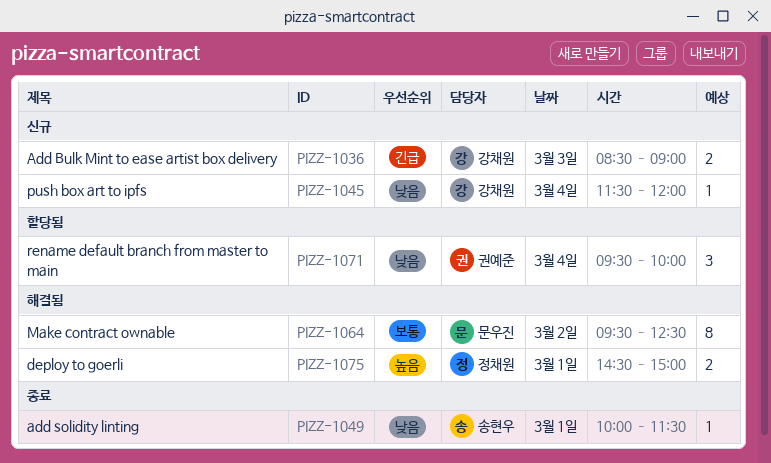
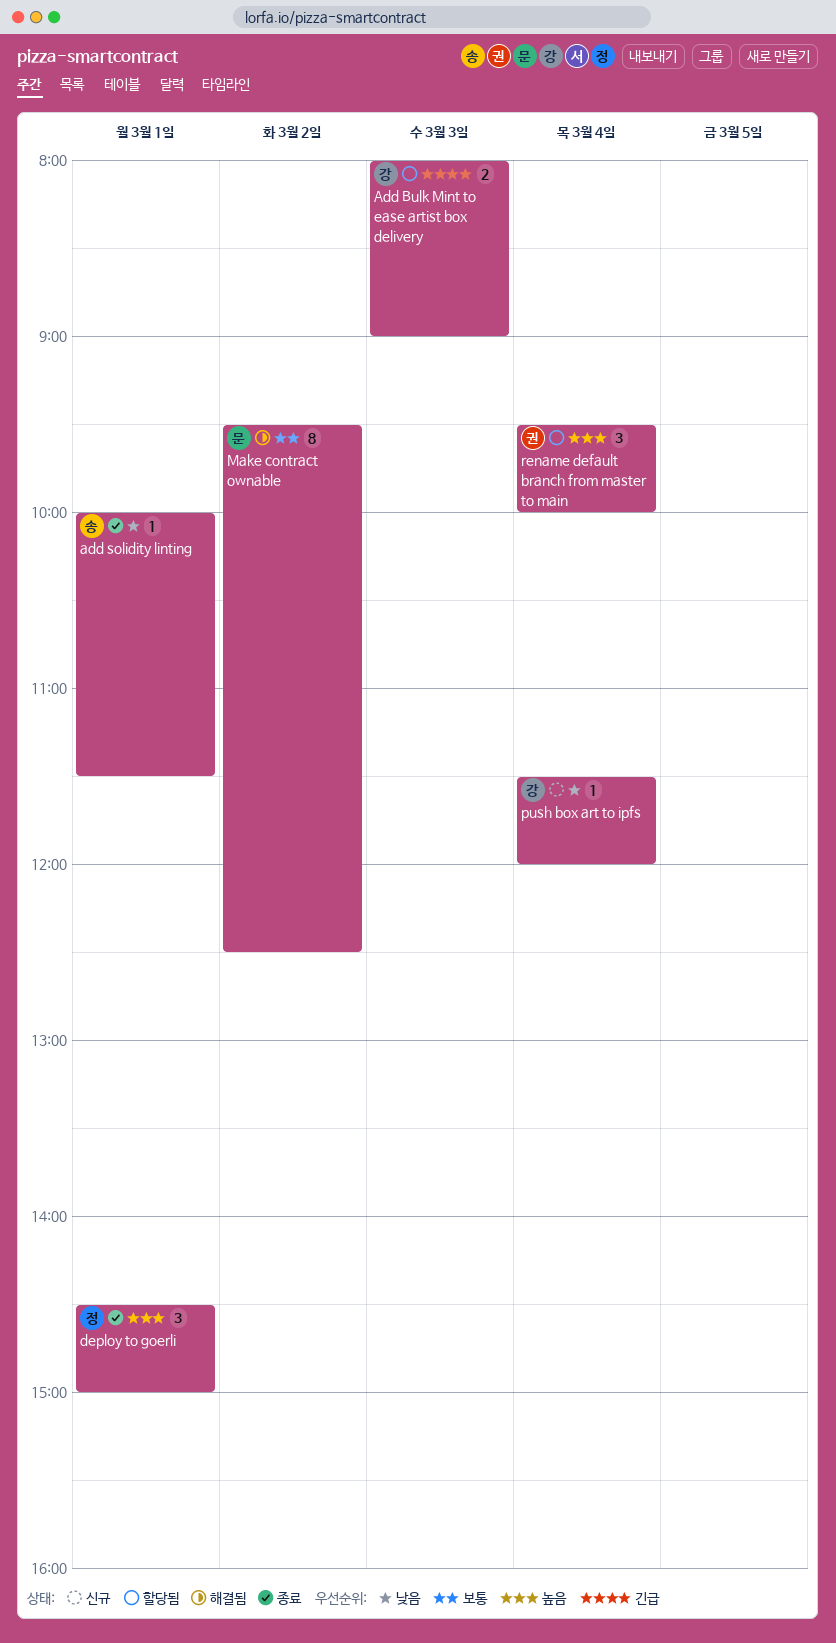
Add Bulk Mint to ease artist box delivery, status: 신규 -> 할당됨
Add Bulk Mint to ease artist box delivery, begins: 08:30 -> 08:00
deploy to goerli, status: 해결됨 -> 종료
deploy to goerli, estimate: 2 -> 3
rename default branch from master to main, priority: 낮음 -> 높음

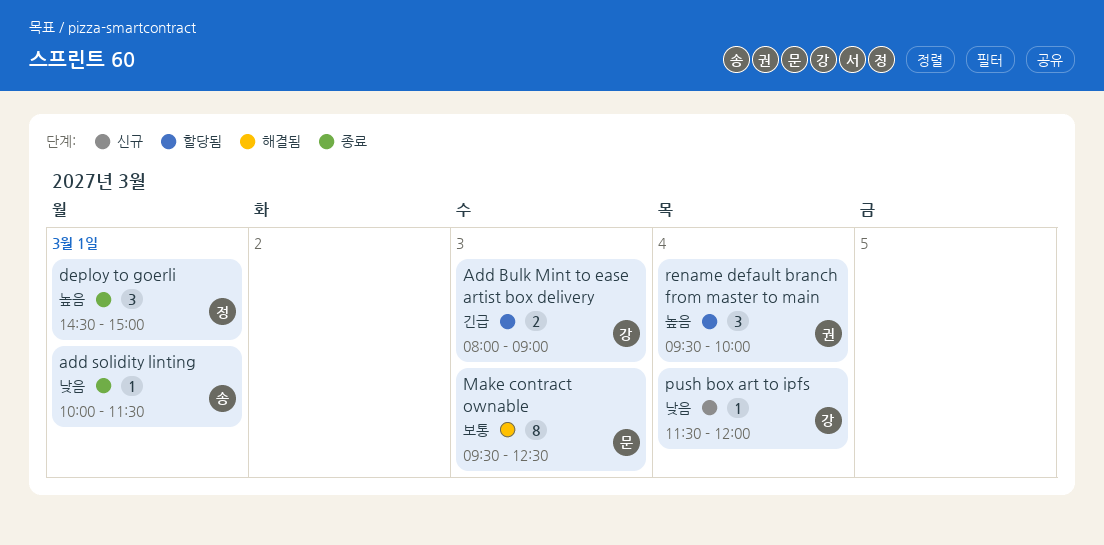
Make contract ownable, day: Mar 2 -> Mar 3

